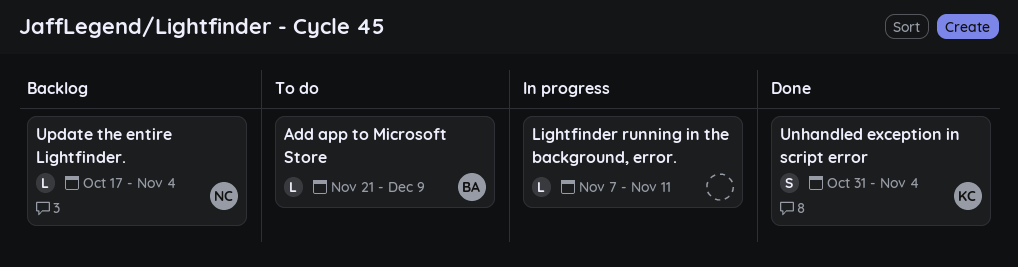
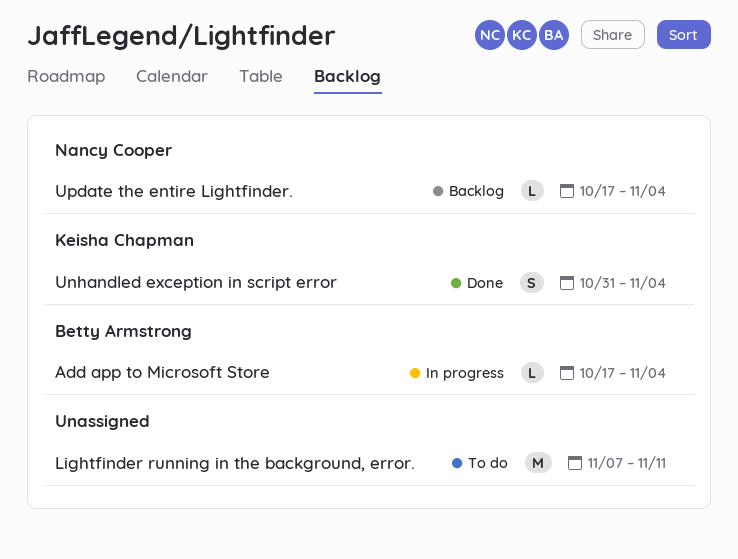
Add app to Microsoft Store, status: To do -> In progress
Add app to Microsoft Store, start: Nov 21 -> Oct 17
Add app to Microsoft Store, due: Dec 9 -> Nov 4
Lightfinder running in the background, error., status: In progress -> To do
Lightfinder running in the background, error., estimate: L -> M

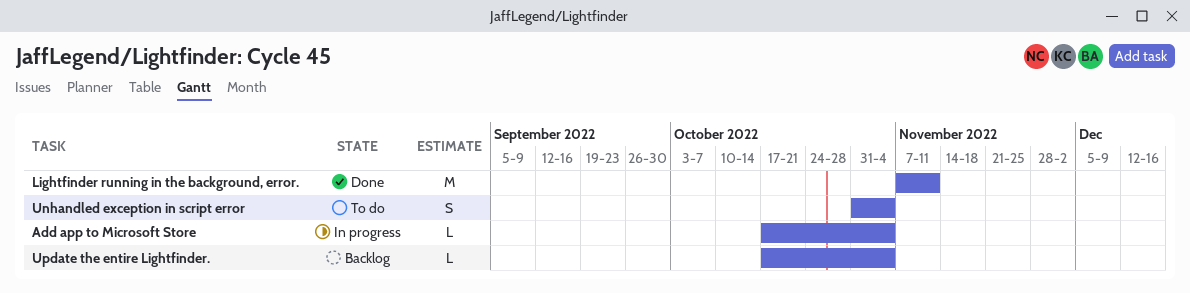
Lightfinder running in the background, error., status: To do -> Done
Unhandled exception in script error, status: Done -> To do

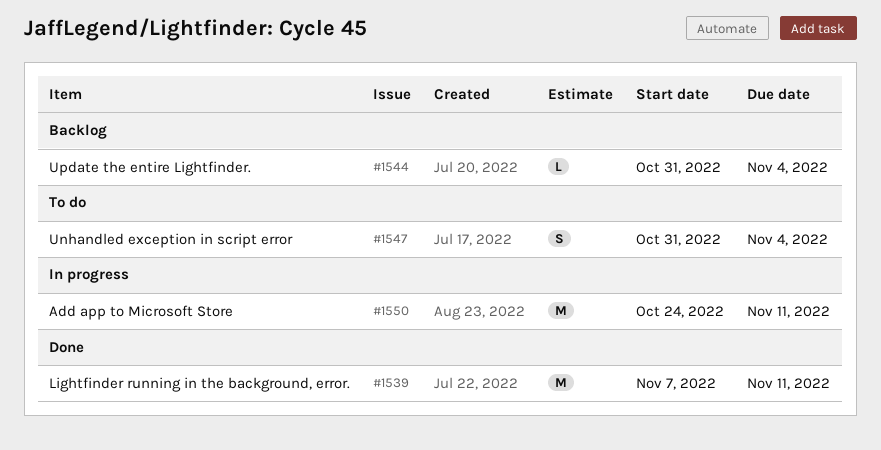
Add app to Microsoft Store, estimate: L -> M
Add app to Microsoft Store, start: Oct 17 -> Oct 24
Add app to Microsoft Store, due: Nov 4 -> Nov 11
Update the entire Lightfinder., start: Oct 17 -> Oct 31

